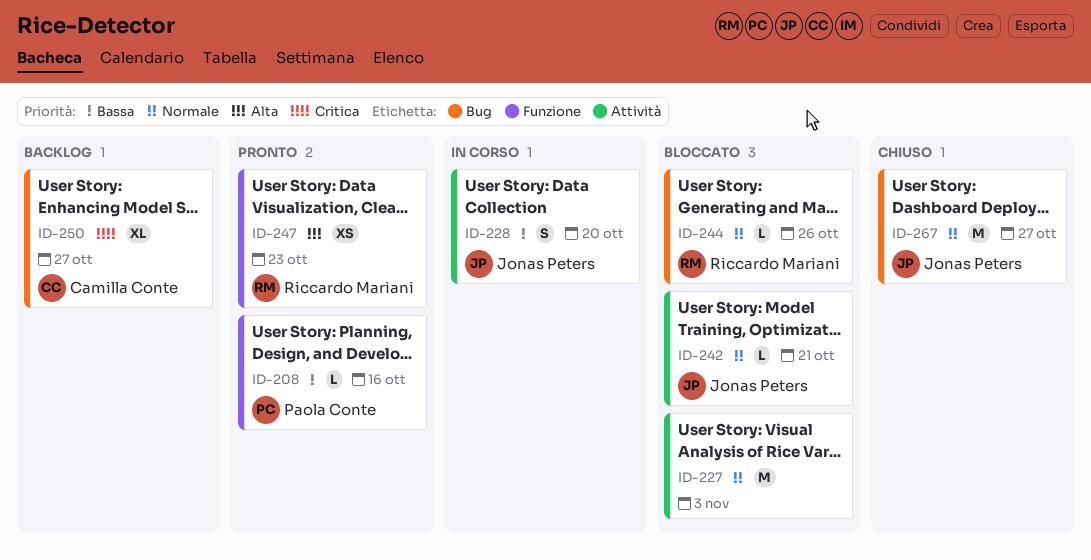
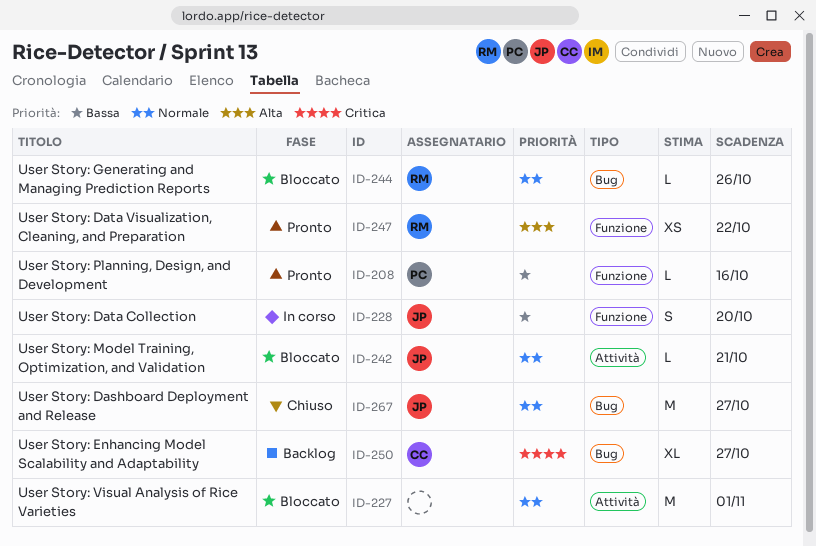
ID-227, due: Nov 3 -> Nov 1
ID-228, label: Attività -> Funzione
ID-247, due: Oct 23 -> Oct 22

